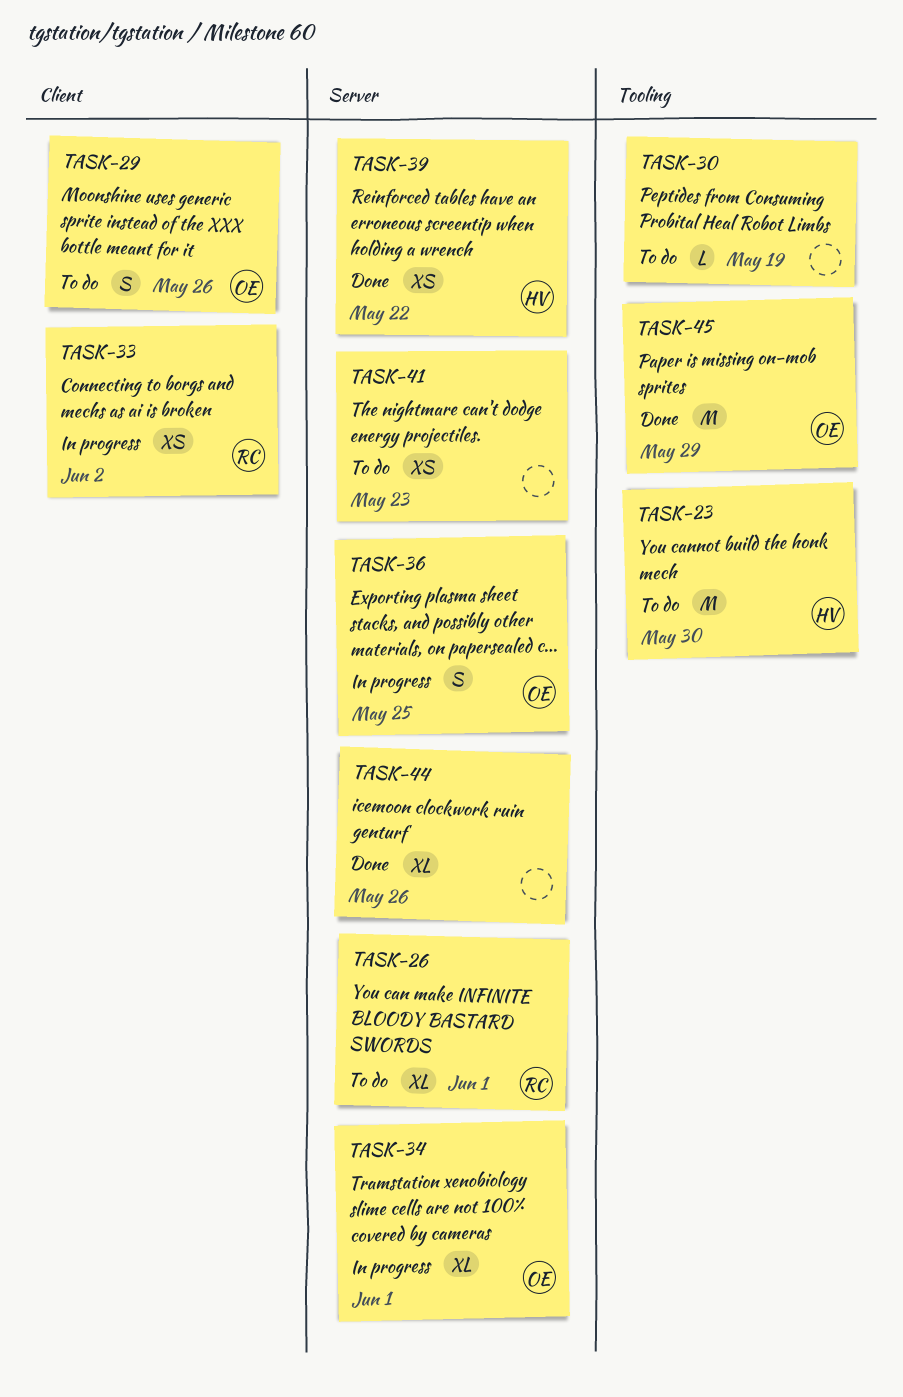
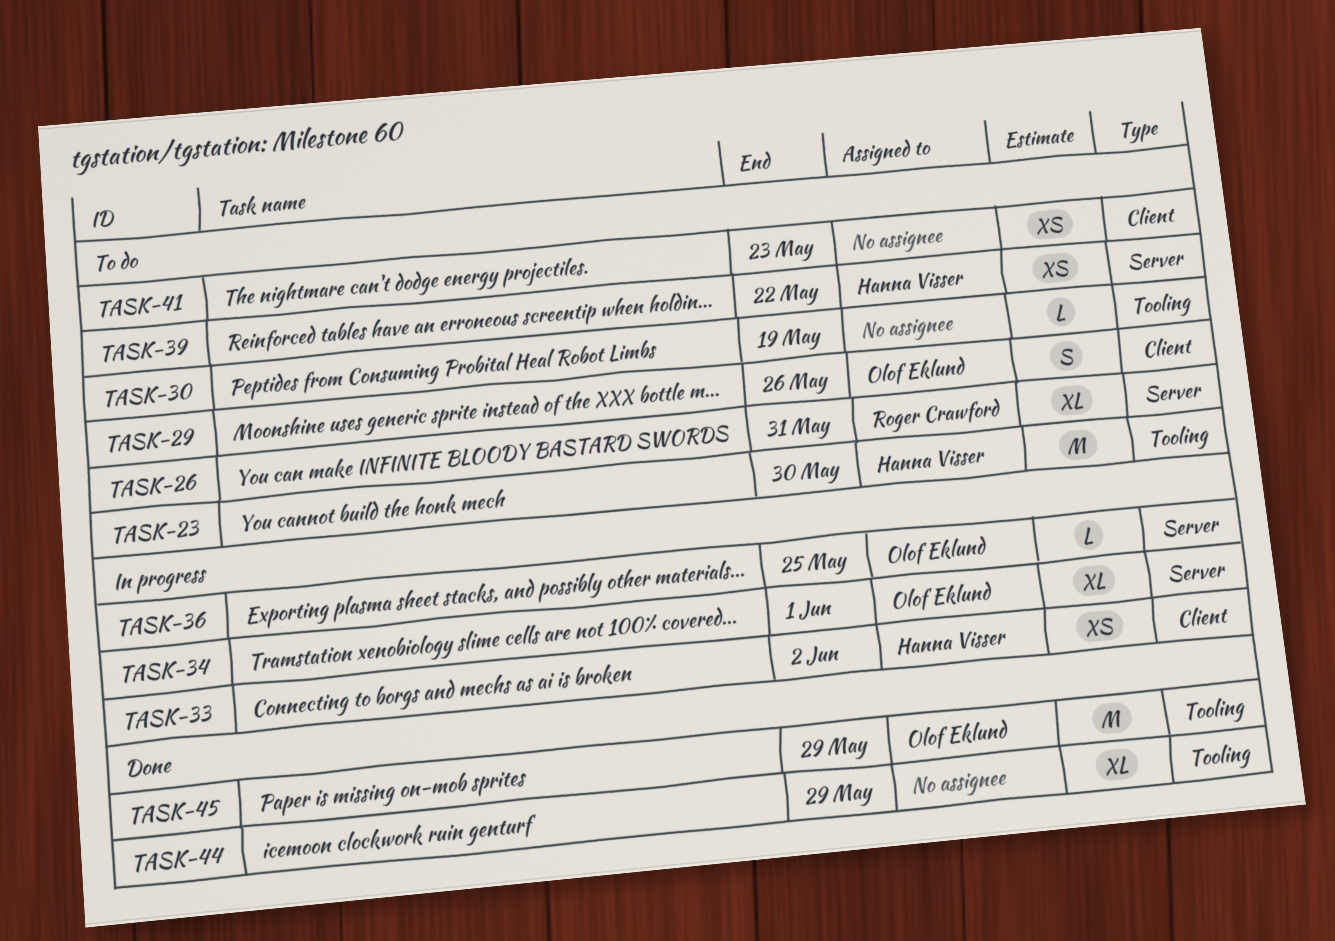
TASK-26, due: Jun 1 -> May 31
TASK-33, owner: Roger Crawford -> Hanna Visser
TASK-36, estimate: S -> L
TASK-39, status: Done -> To do
TASK-41, label: Server -> Client
TASK-44, label: Server -> Tooling
TASK-44, due: May 26 -> May 29

